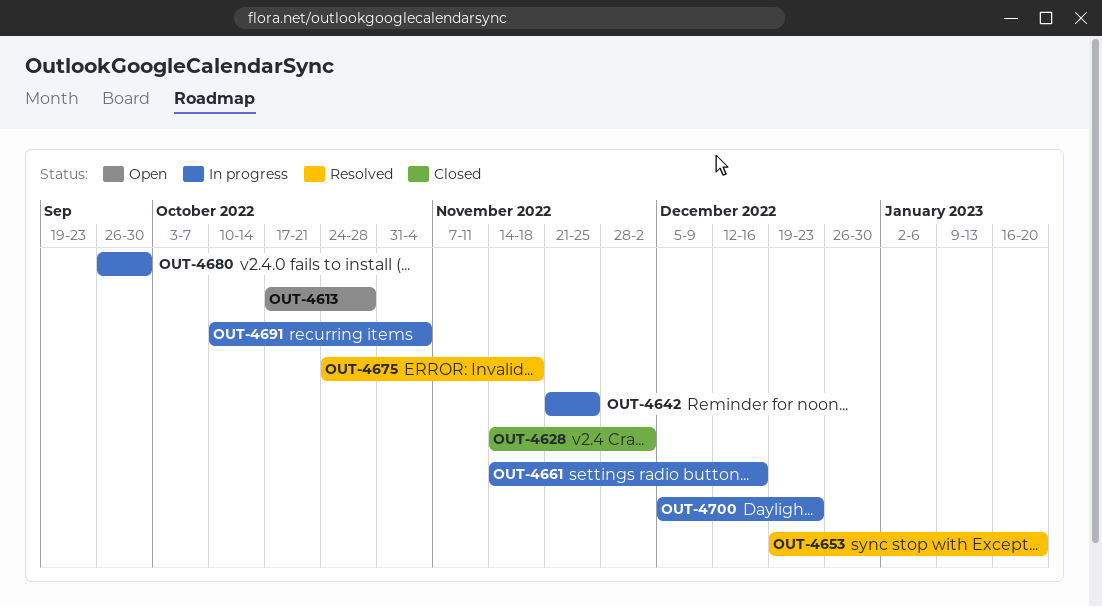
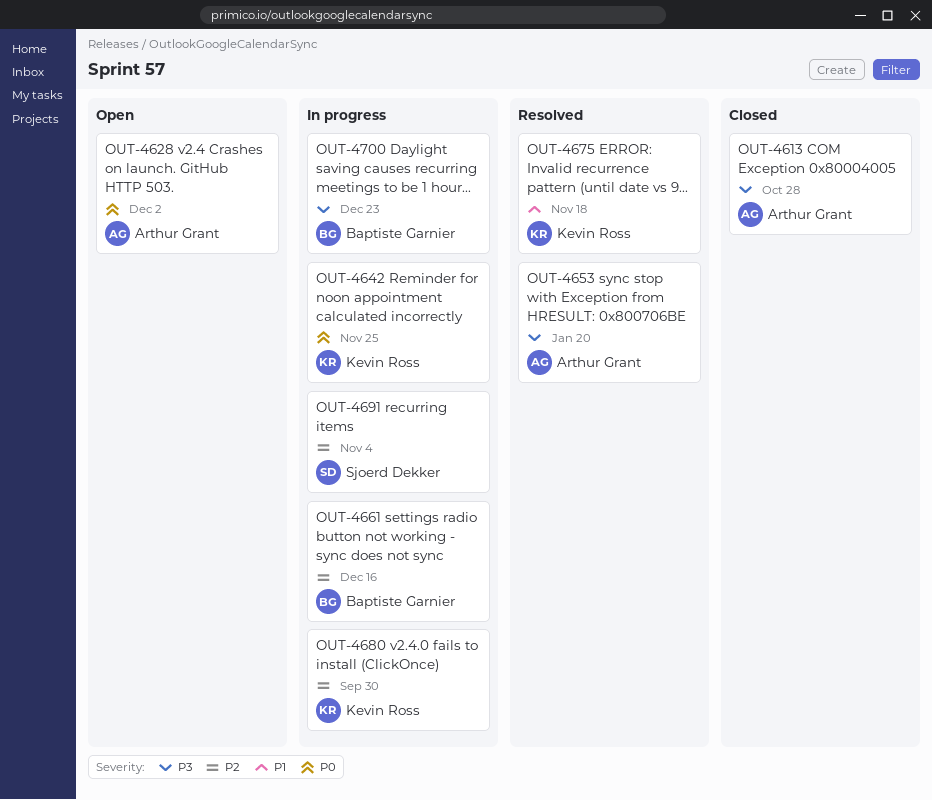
OUT-4613, status: Open -> Closed
OUT-4628, status: Closed -> Open

